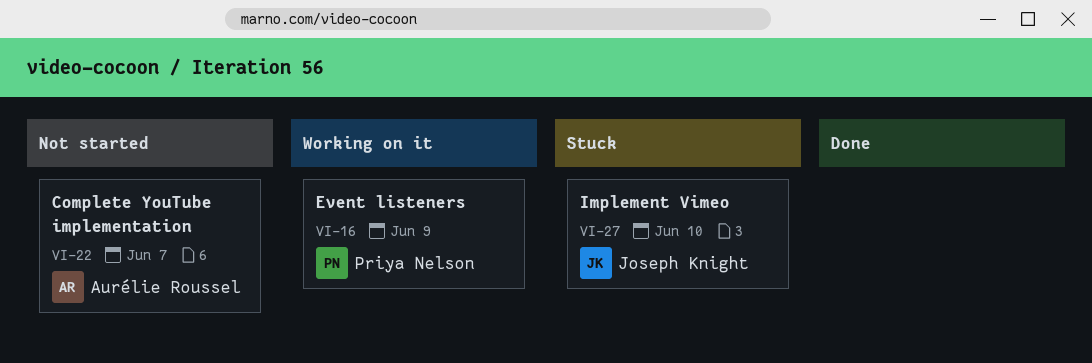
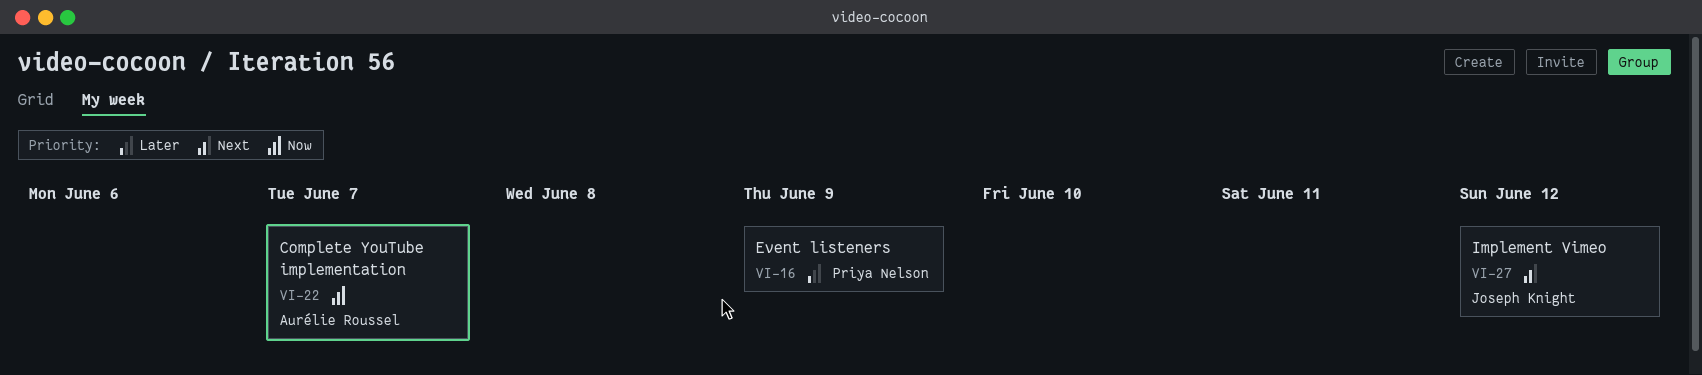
VI-27, due: Jun 10 -> Jun 12

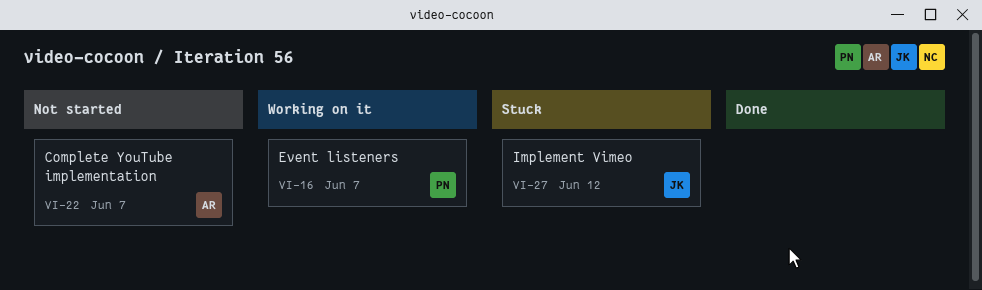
VI-16, due: Jun 9 -> Jun 7

